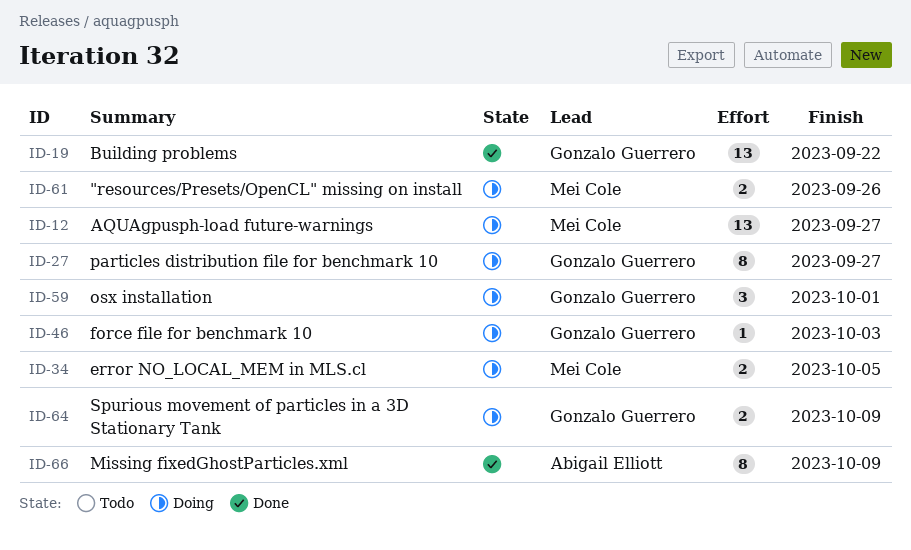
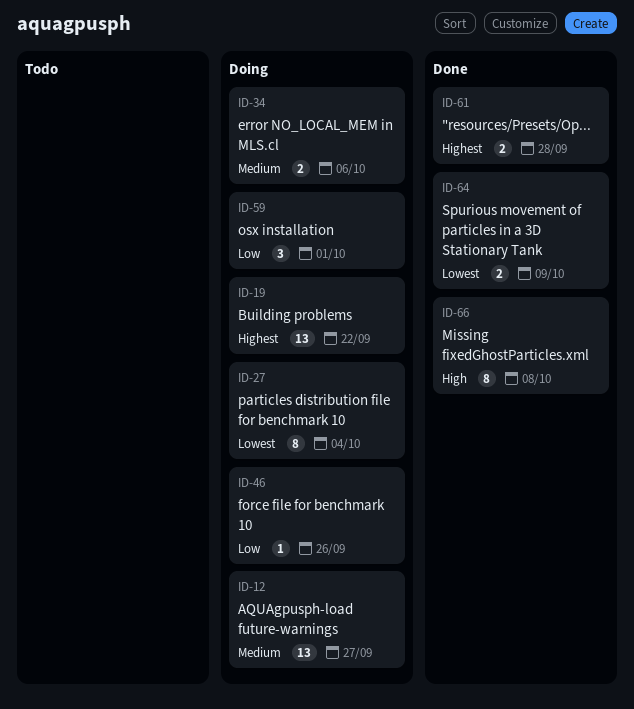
ID-19, status: Done -> Doing
ID-27, due: Sep 27 -> Oct 4
ID-34, due: Oct 5 -> Oct 6
ID-46, due: Oct 3 -> Sep 26
ID-61, status: Doing -> Done
ID-61, due: Sep 26 -> Sep 28
ID-64, status: Doing -> Done
ID-66, due: Oct 9 -> Oct 8

